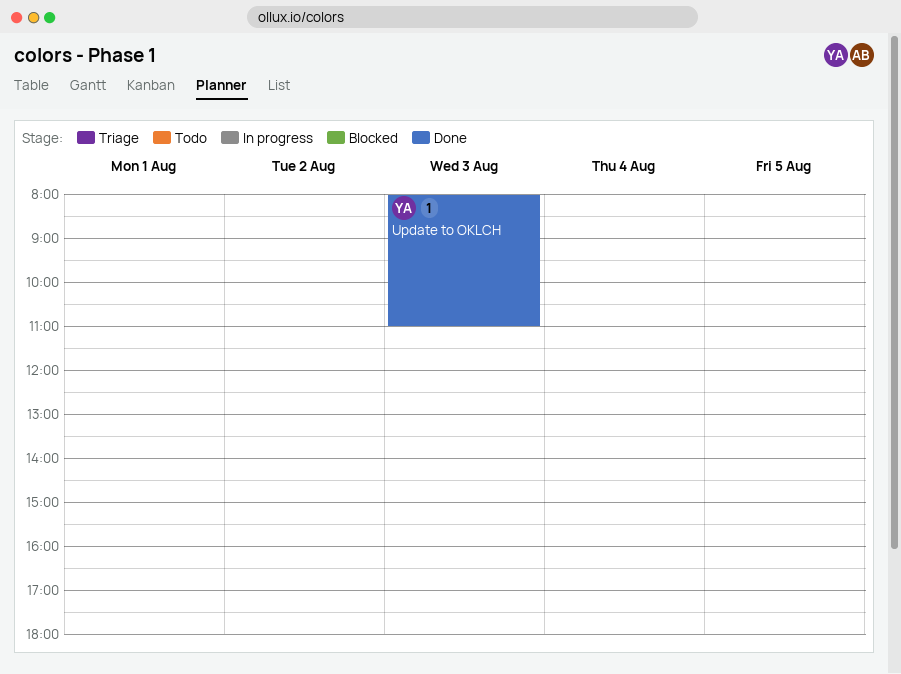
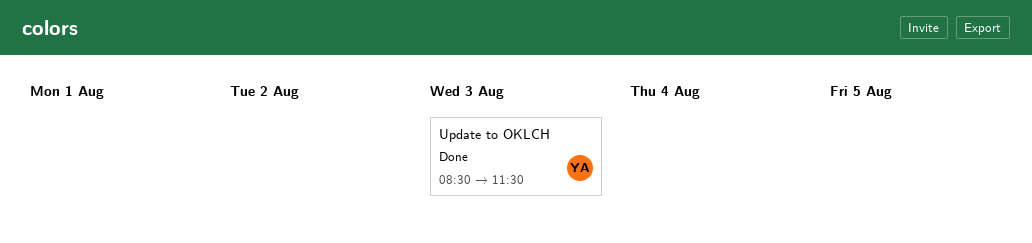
Update to OKLCH, begins: 08:00 -> 08:30
Update to OKLCH, ends: 11:00 -> 11:30

